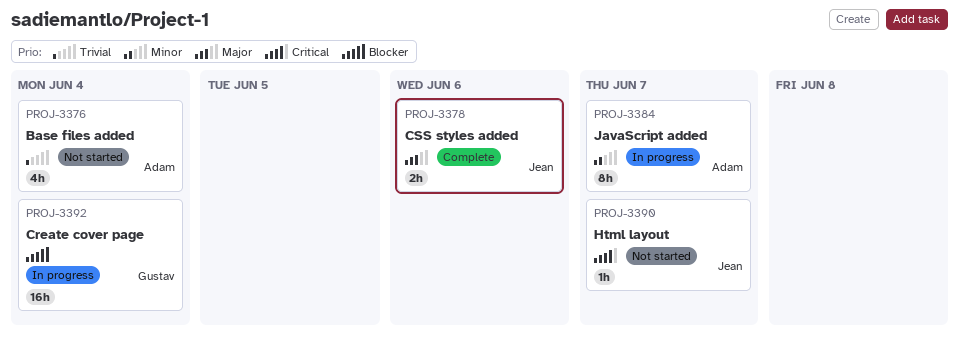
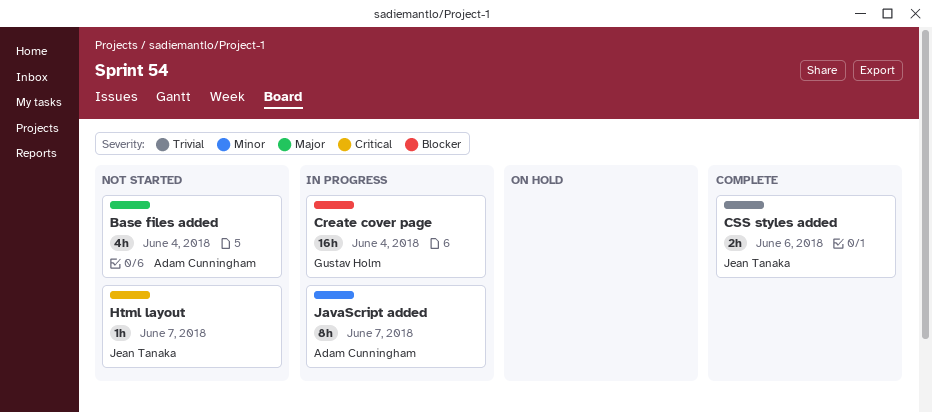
Base files added, priority: Trivial -> Major
CSS styles added, priority: Major -> Trivial

